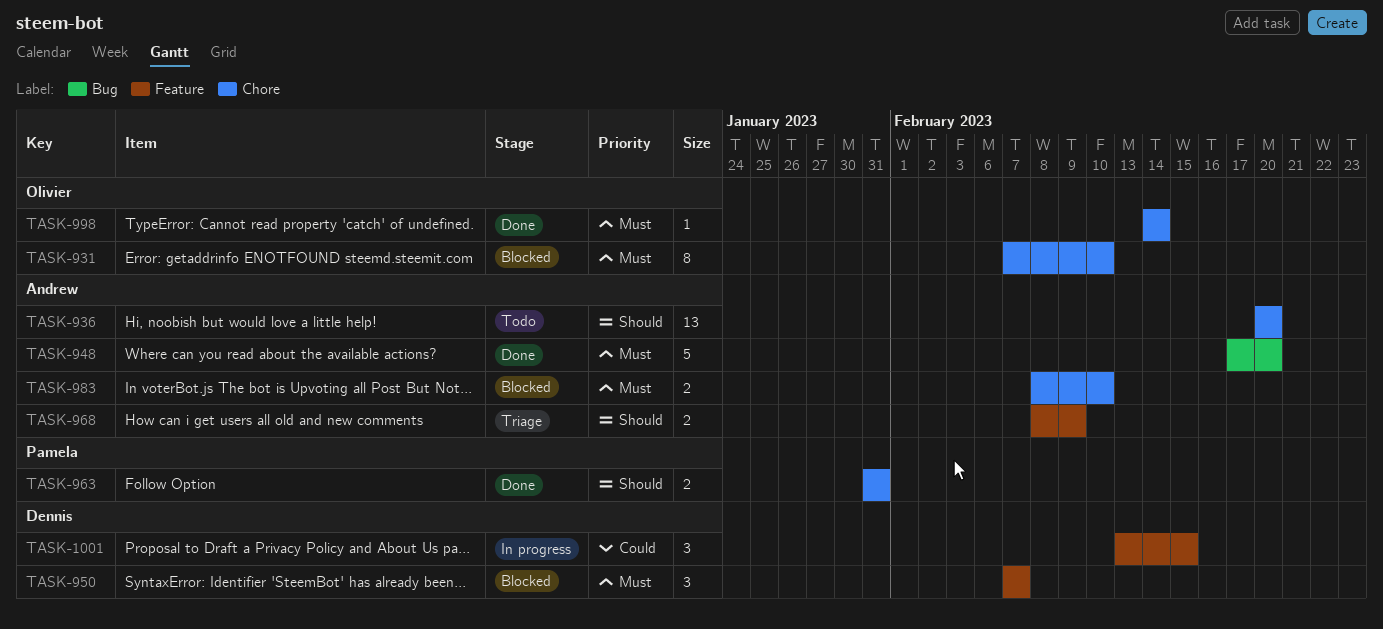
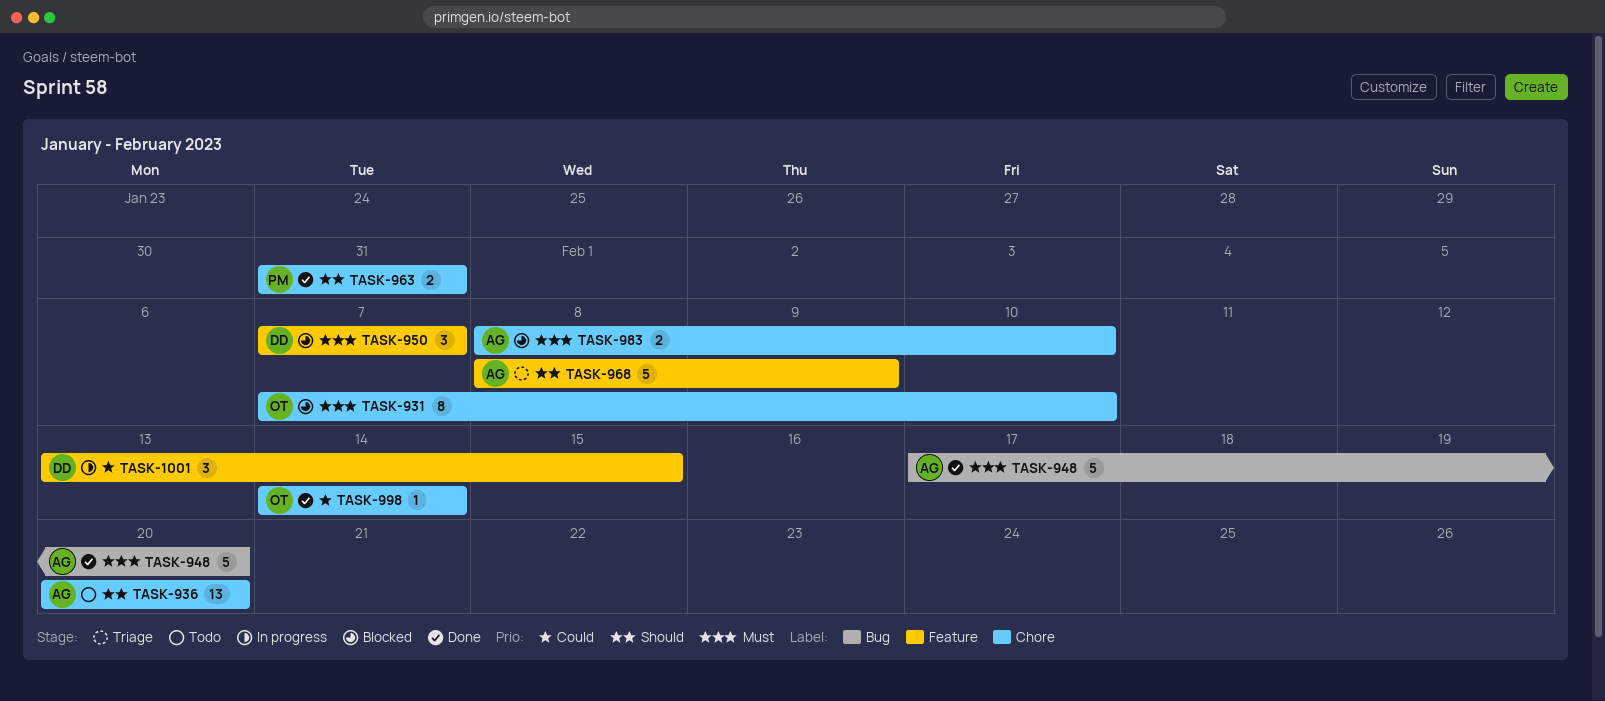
TASK-968, estimate: 2 -> 5
TASK-998, priority: Must -> Could

